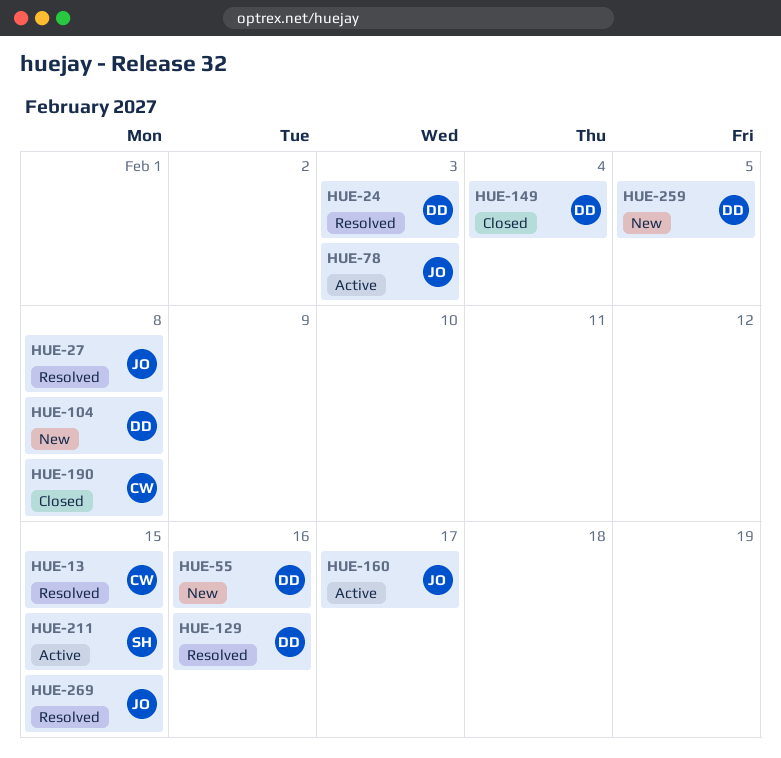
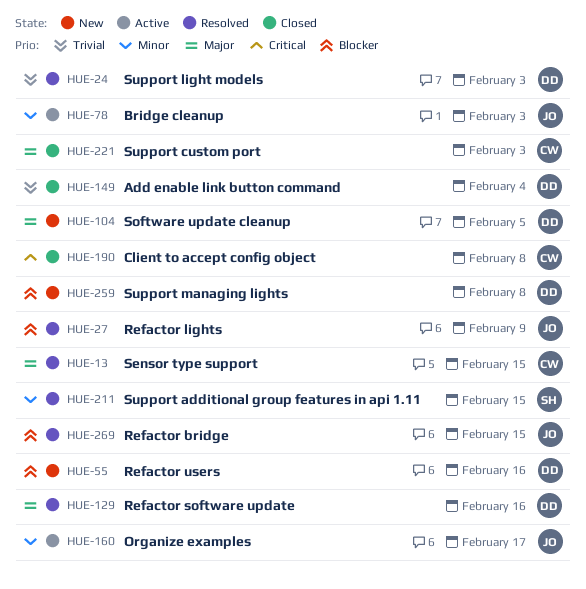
HUE-27, due: Feb 8 -> Feb 9
HUE-104, due: Feb 8 -> Feb 5
HUE-211, status: Active -> Resolved
HUE-221: none -> present
HUE-259, due: Feb 5 -> Feb 8

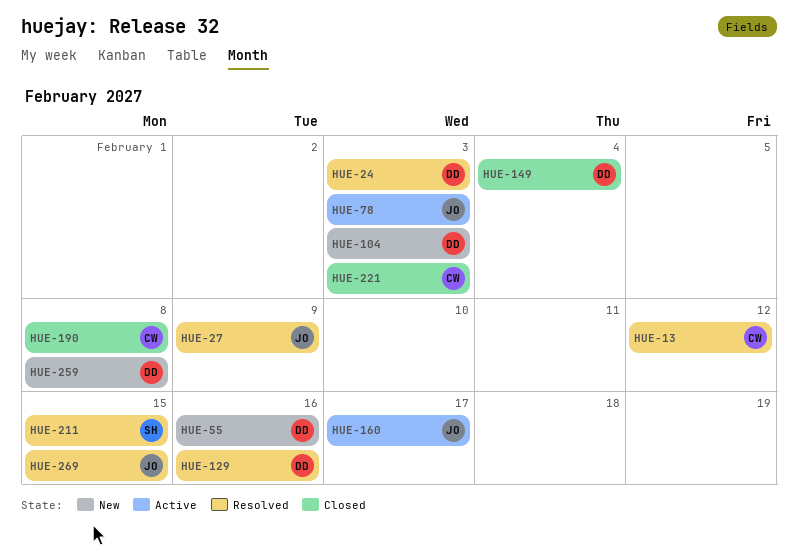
HUE-13, due: Feb 15 -> Feb 12
HUE-104, due: Feb 5 -> Feb 3

